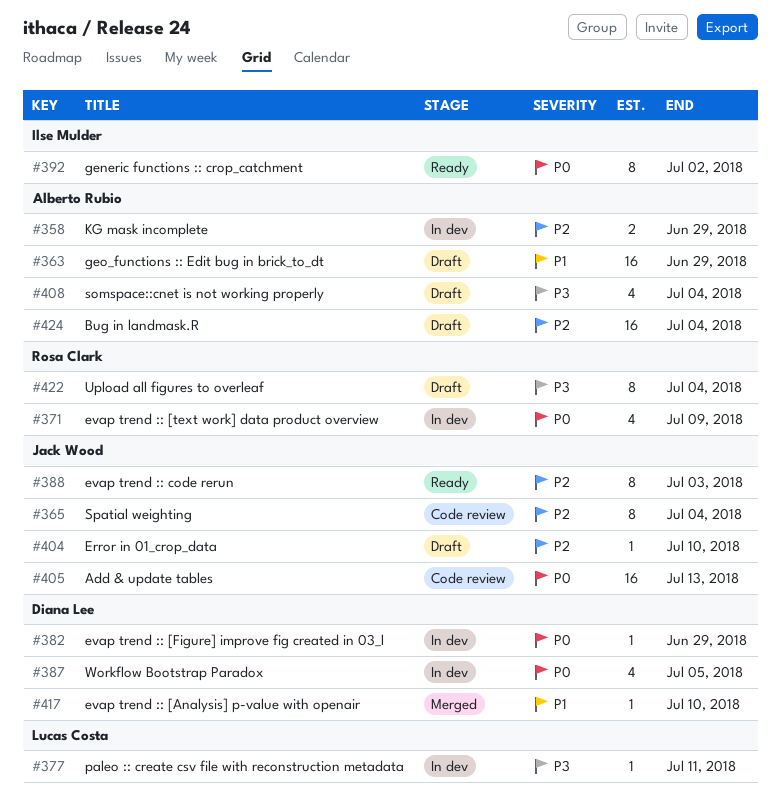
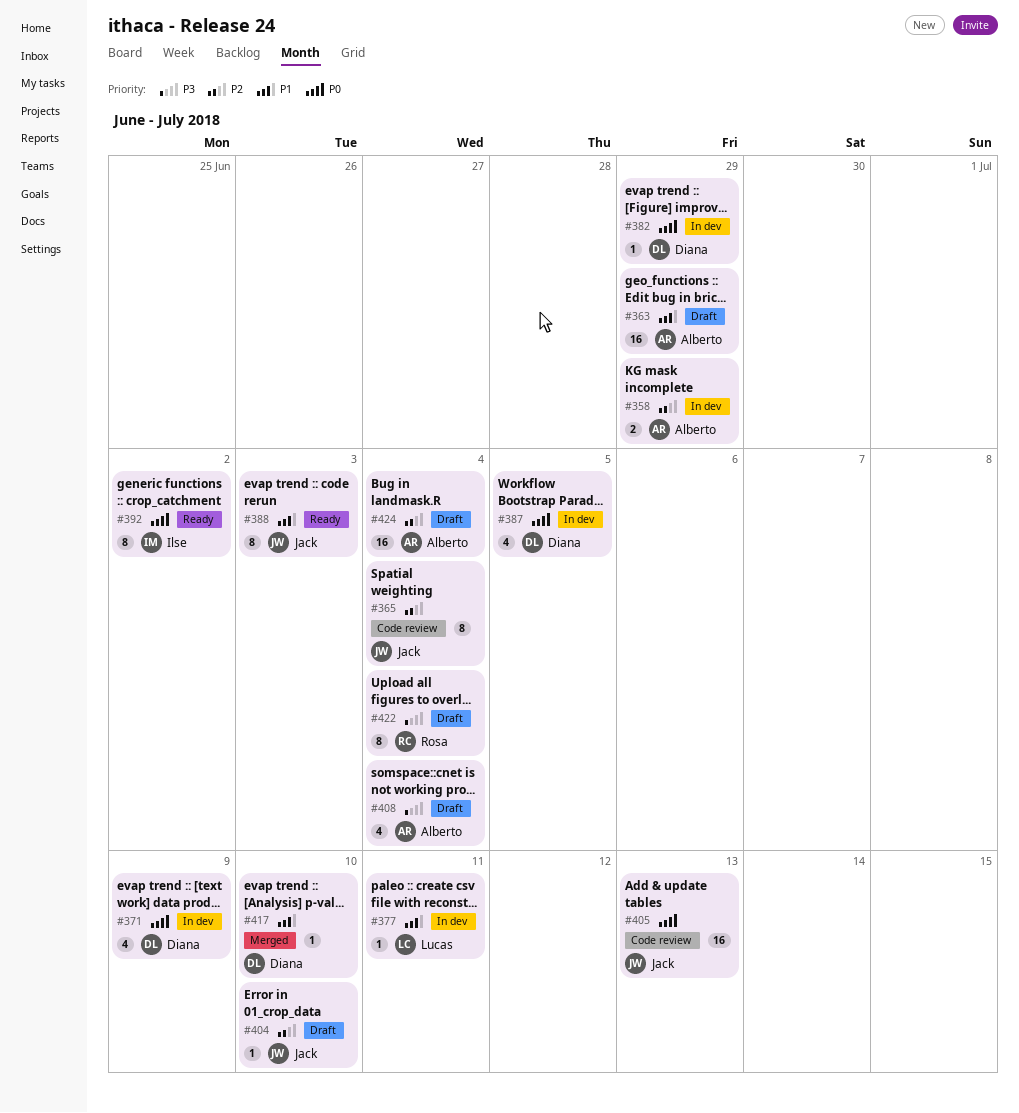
#371, owner: Rosa Clark -> Diana Lee
#377, priority: P3 -> P1
#388, priority: P2 -> P1

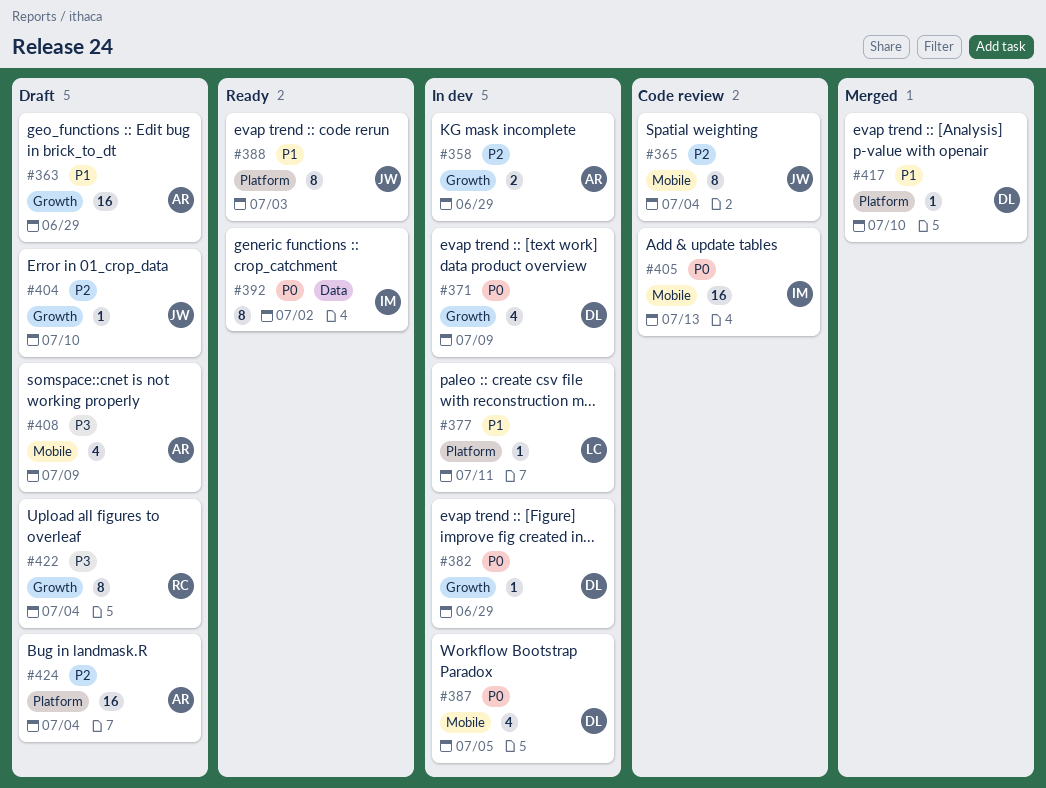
#405, owner: Jack -> Ilse
#408, due: Jul 4 -> Jul 9

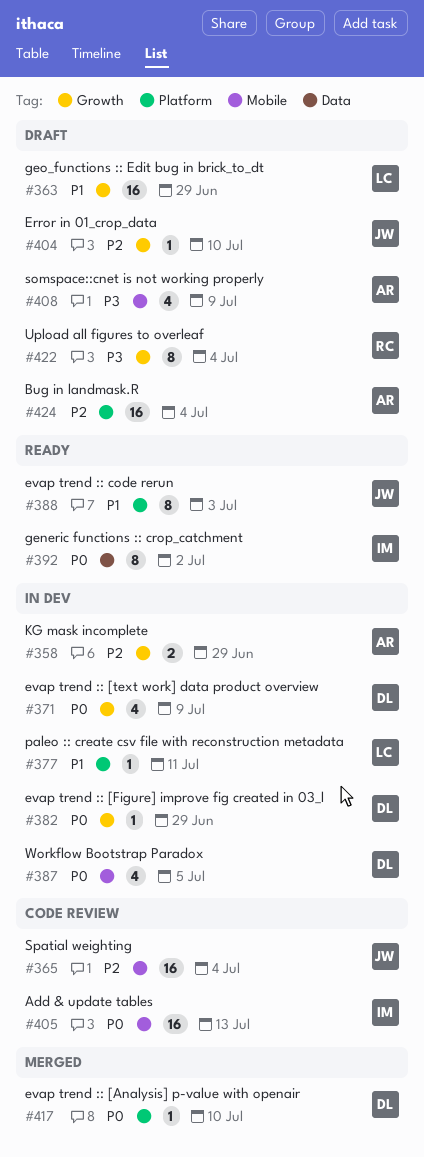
#363, owner: AR -> LC
#365, estimate: 8 -> 16
#417, priority: P1 -> P0

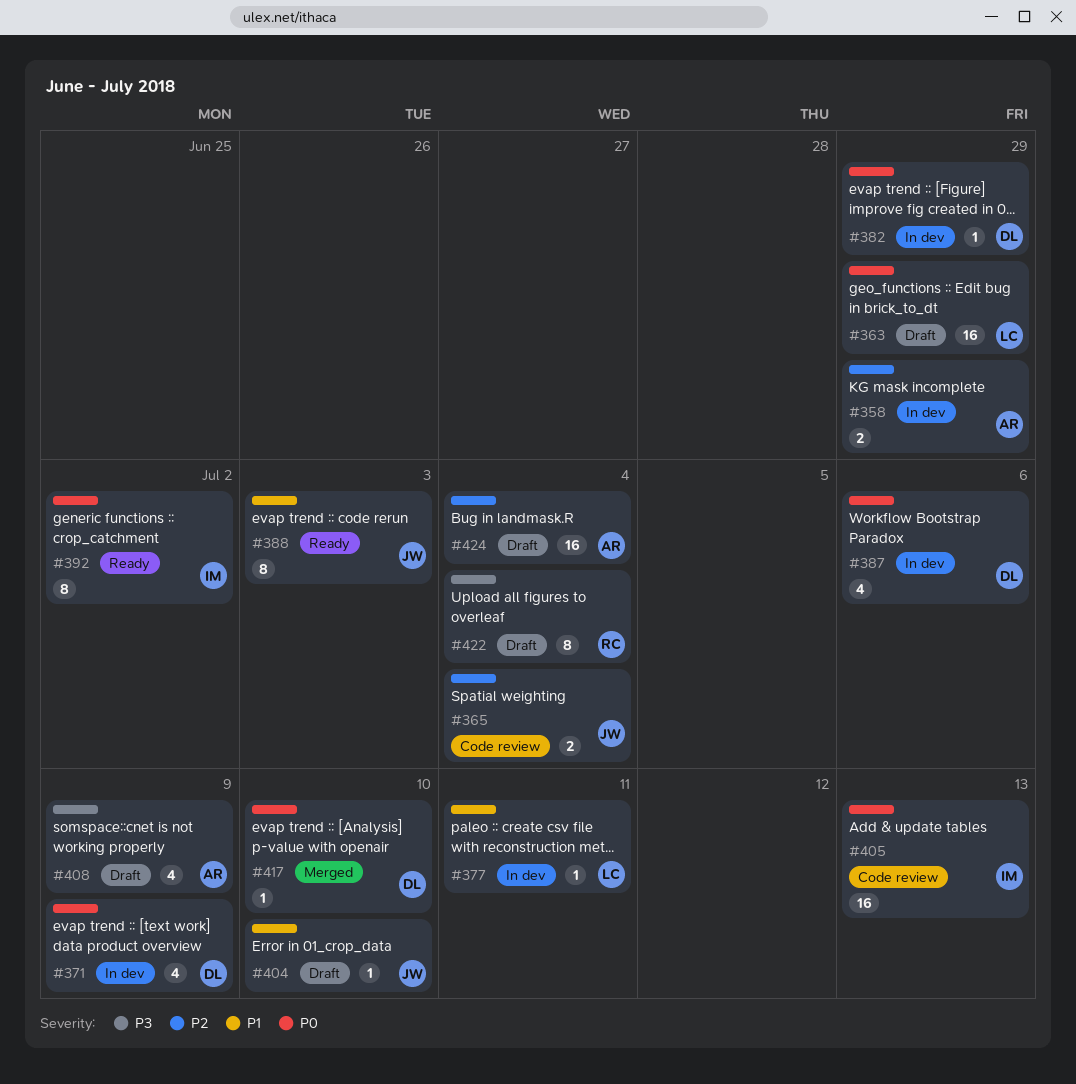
#363, priority: P1 -> P0
#365, estimate: 16 -> 2
#387, due: Jul 5 -> Jul 6
#404, priority: P2 -> P1

